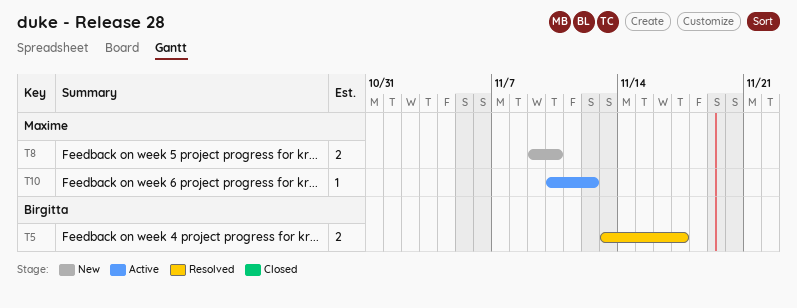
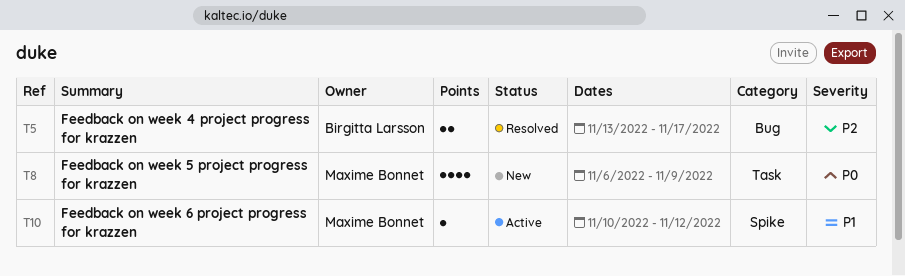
T8, estimate: 2 -> 4
T8, start: Nov 9 -> Nov 6
T8, due: Nov 10 -> Nov 9

